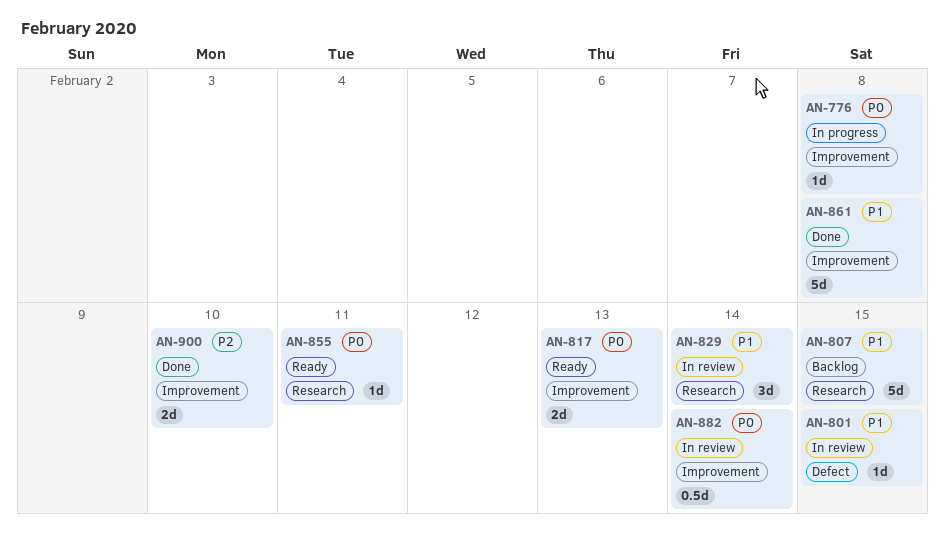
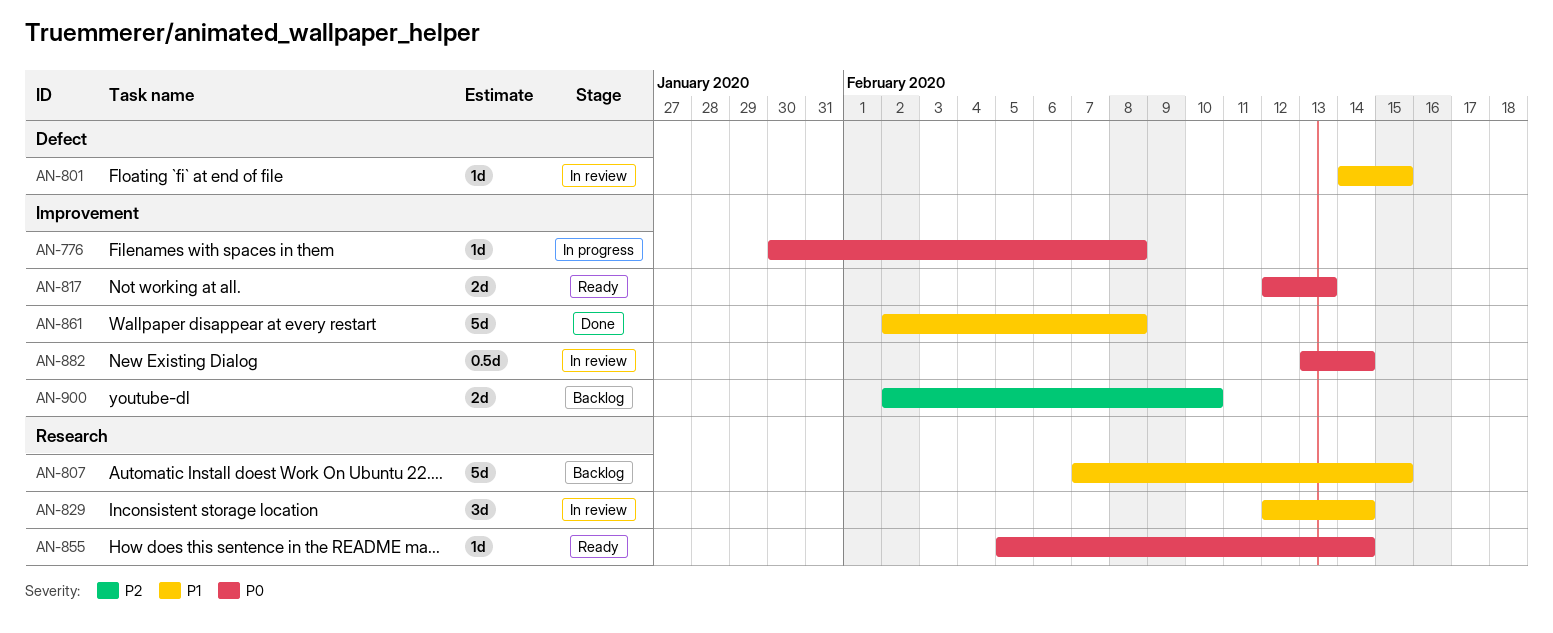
AN-855, due: Feb 11 -> Feb 14
AN-900, status: Done -> Backlog

